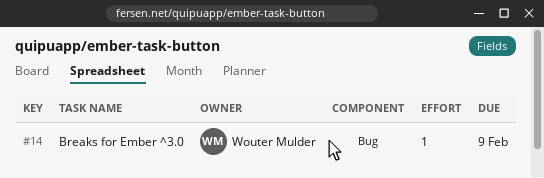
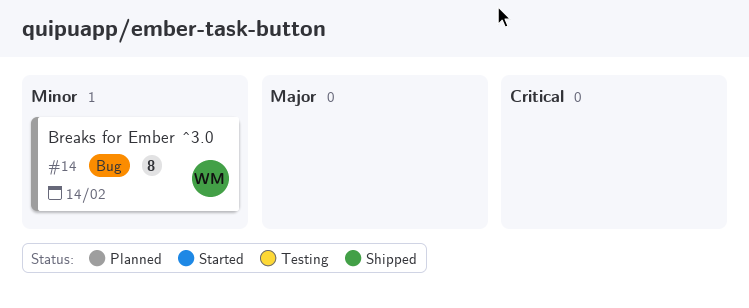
#14, estimate: 1 -> 8
#14, due: Feb 9 -> Feb 14

